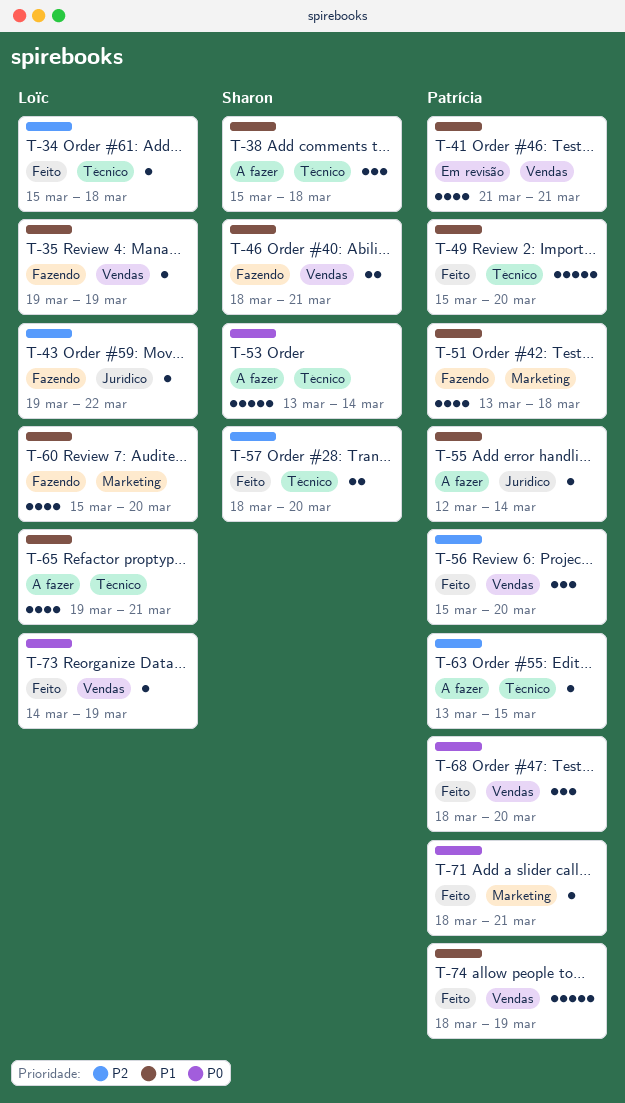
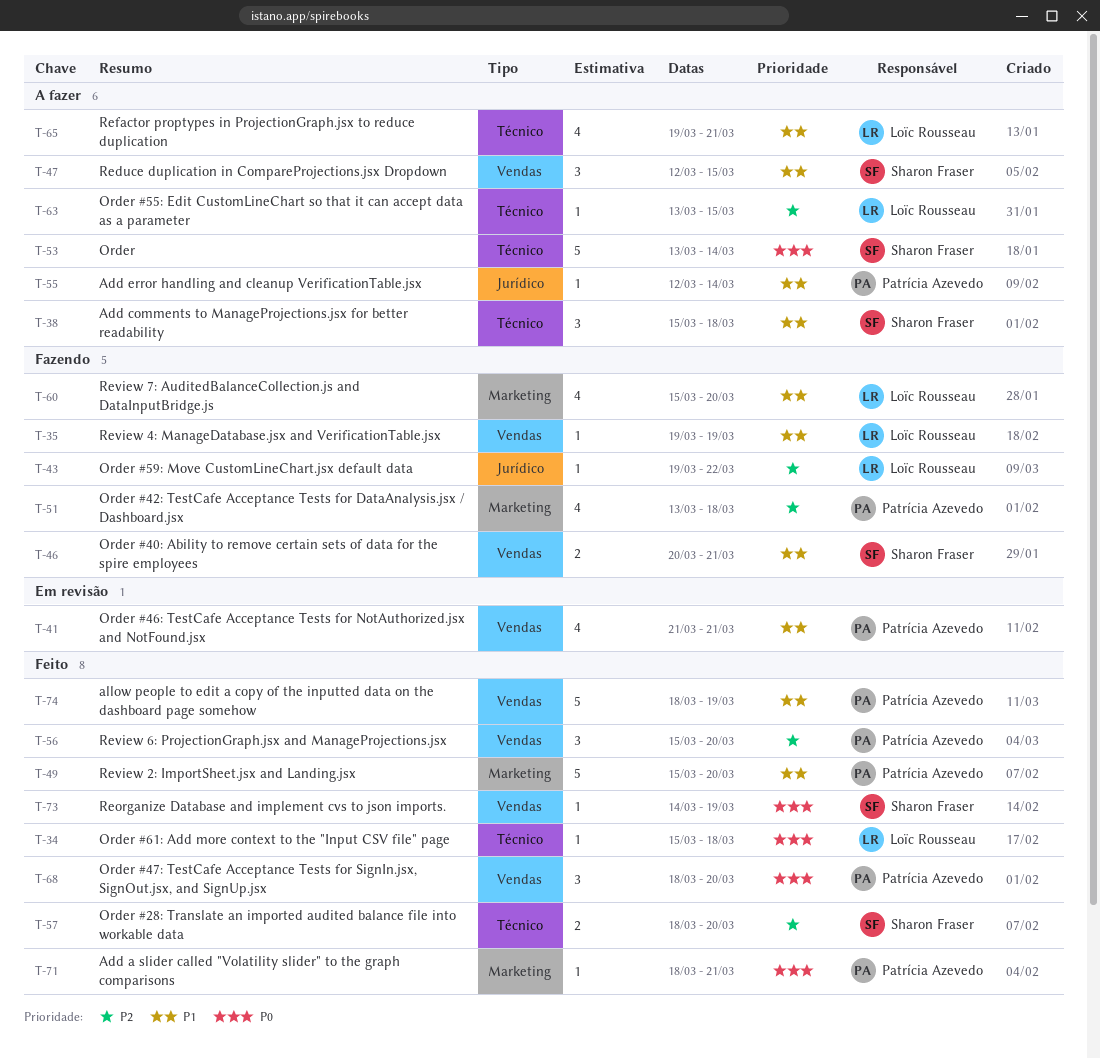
T-34, priority: P2 -> P0
T-46, start: Mar 18 -> Mar 20
T-47: none -> present
T-49, label: Técnico -> Marketing
T-51, priority: P1 -> P2
T-63, owner: Patrícia Azevedo -> Loïc Rousseau
T-73, owner: Loïc Rousseau -> Sharon Fraser

